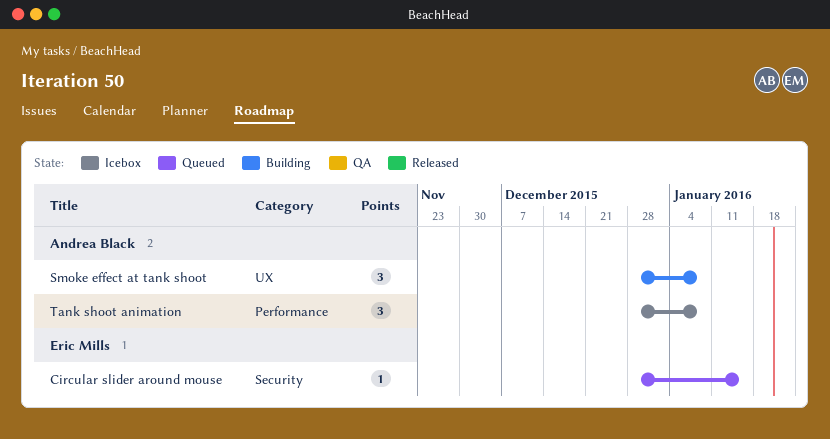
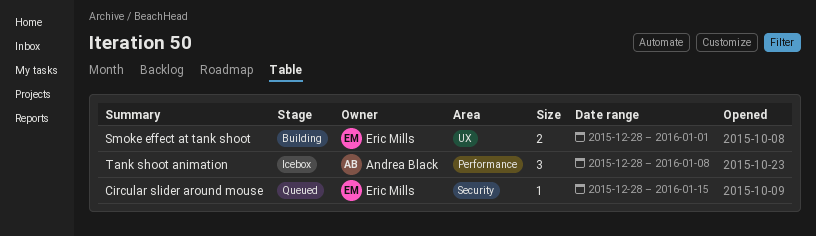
Smoke effect at tank shoot, owner: Andrea Black -> Eric Mills
Smoke effect at tank shoot, estimate: 3 -> 2
Smoke effect at tank shoot, due: Jan 8 -> Jan 1

